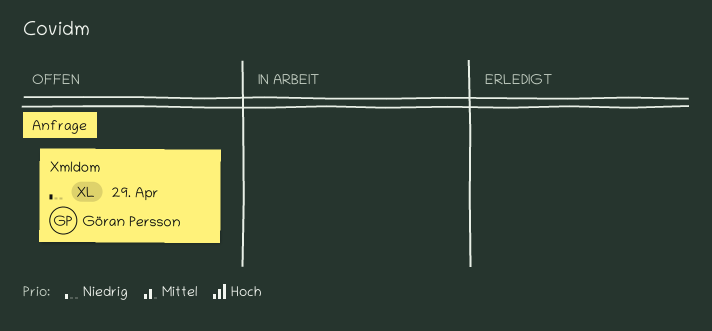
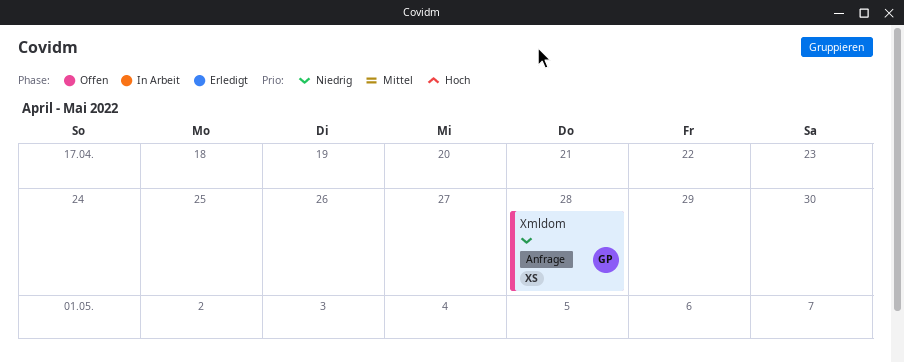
Xmldom, estimate: XL -> XS
Xmldom, due: Apr 29 -> Apr 28

